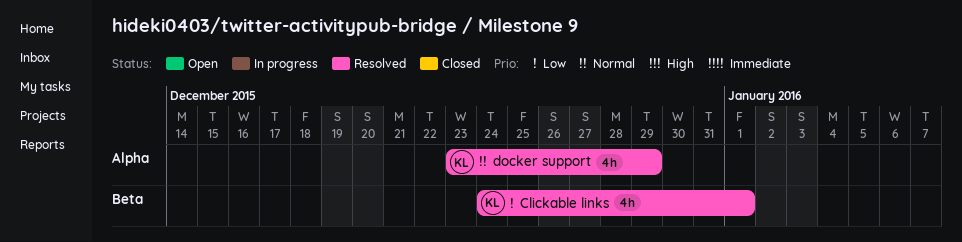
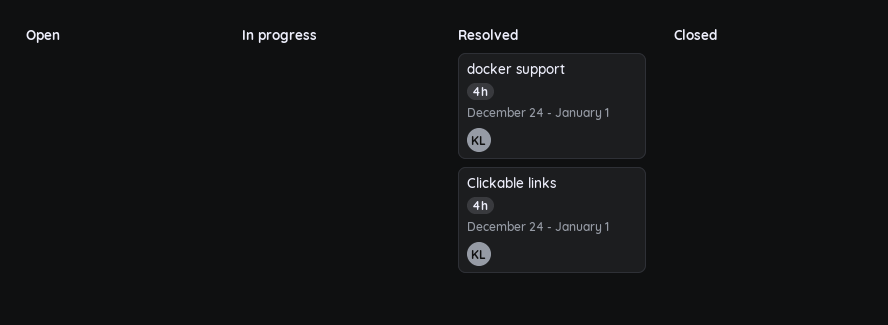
docker support, start: Dec 23 -> Dec 24
docker support, due: Dec 29 -> Jan 1

